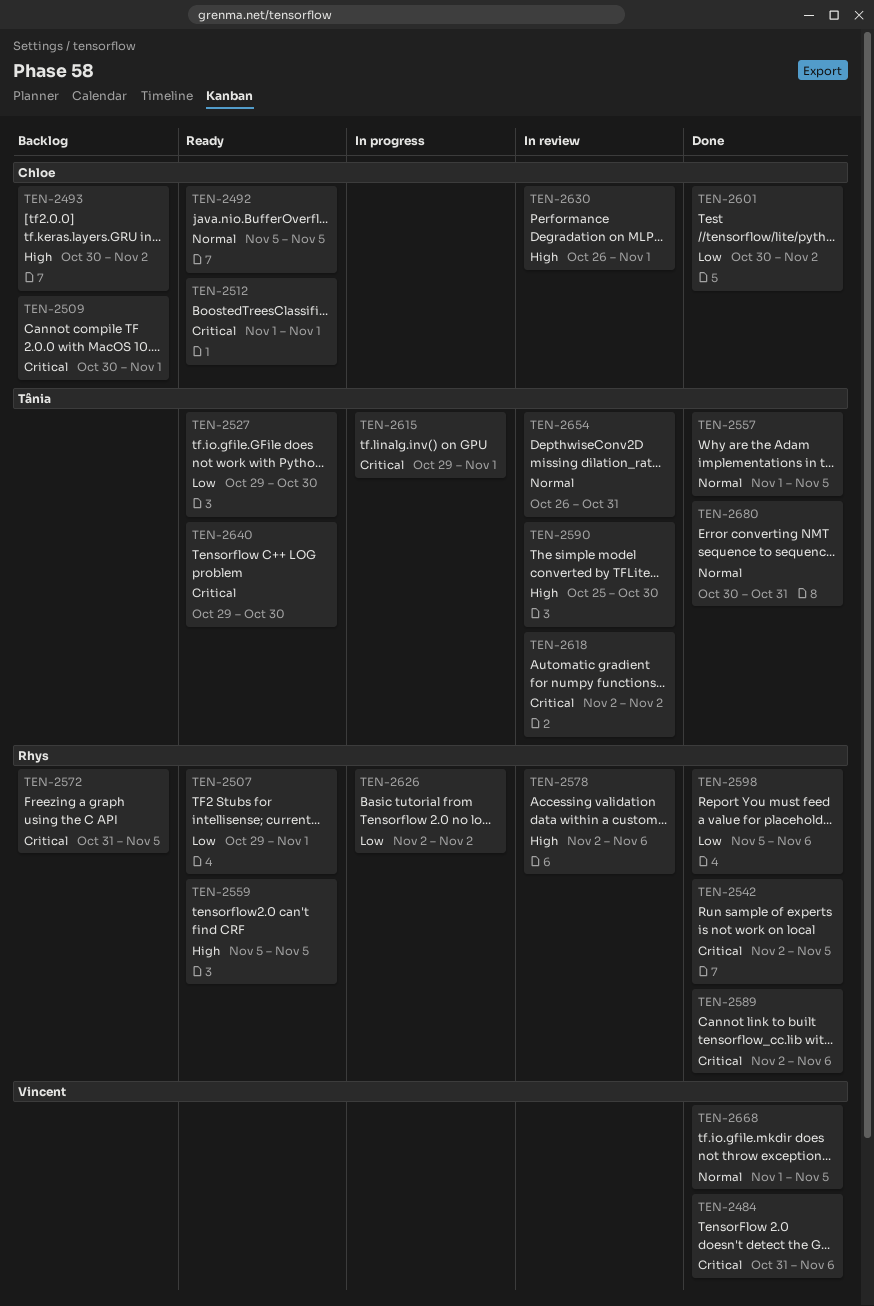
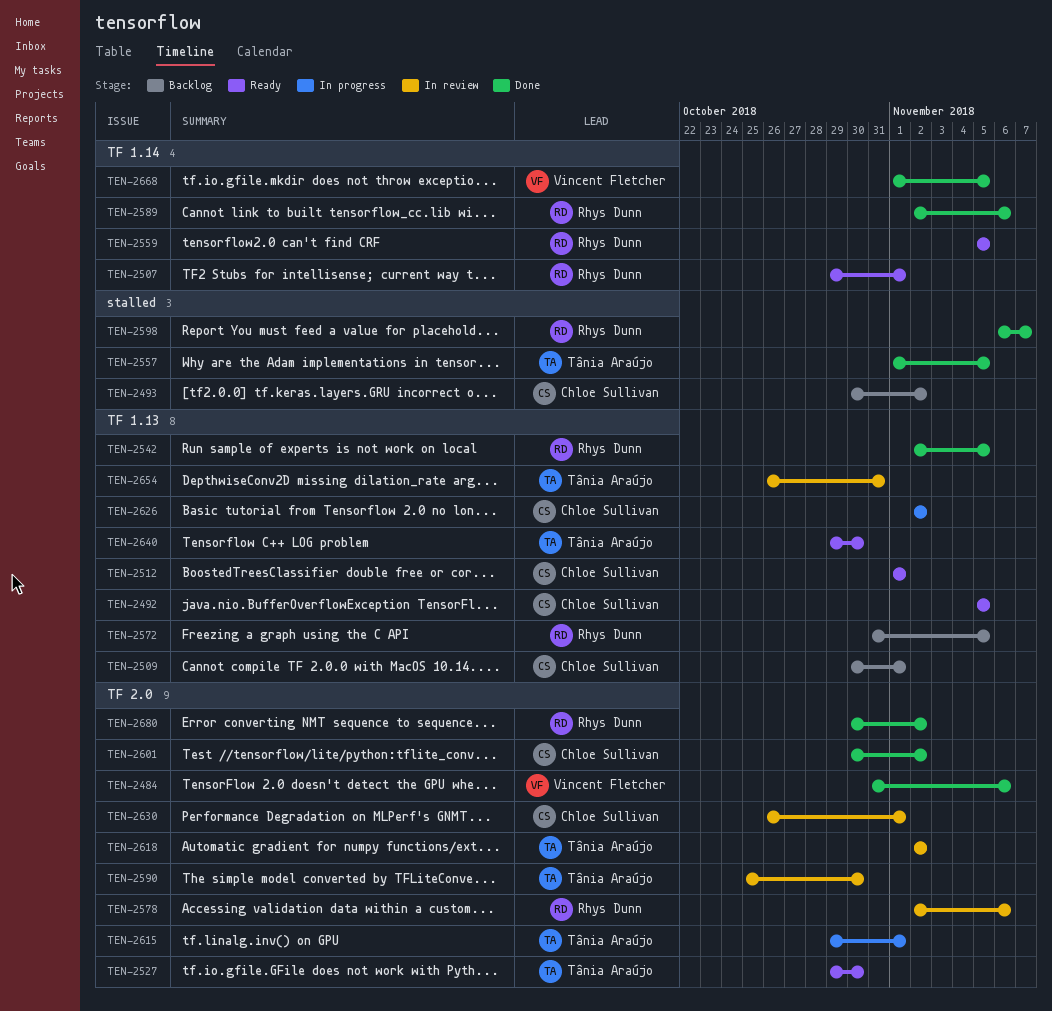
TEN-2598, start: Nov 5 -> Nov 6
TEN-2598, due: Nov 6 -> Nov 7
TEN-2626, owner: Rhys Dunn -> Chloe Sullivan
TEN-2680, owner: Tânia Araújo -> Rhys Dunn
TEN-2680, due: Oct 31 -> Nov 2

